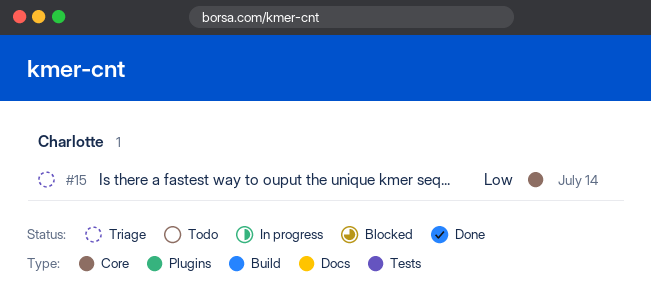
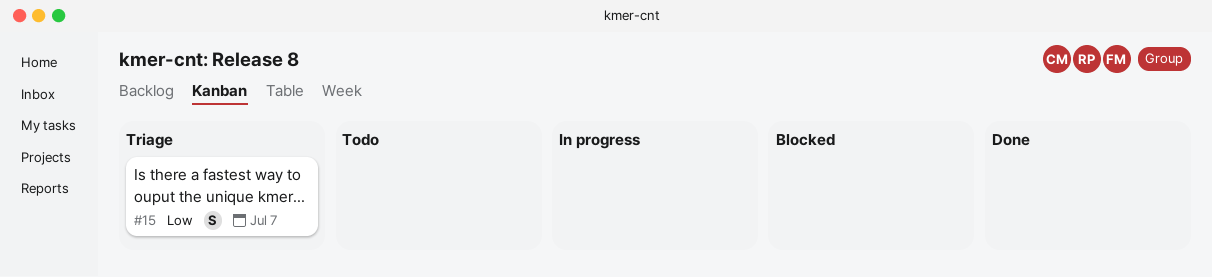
#15, due: Jul 14 -> Jul 7

